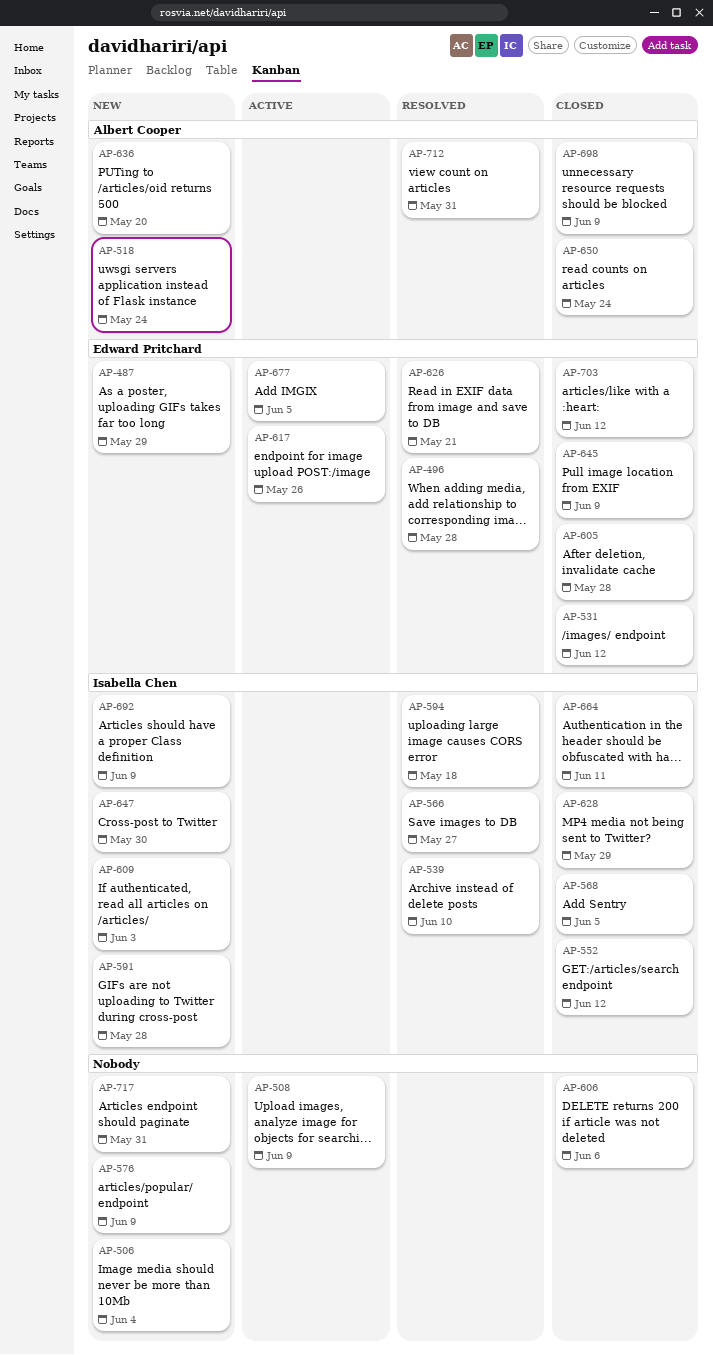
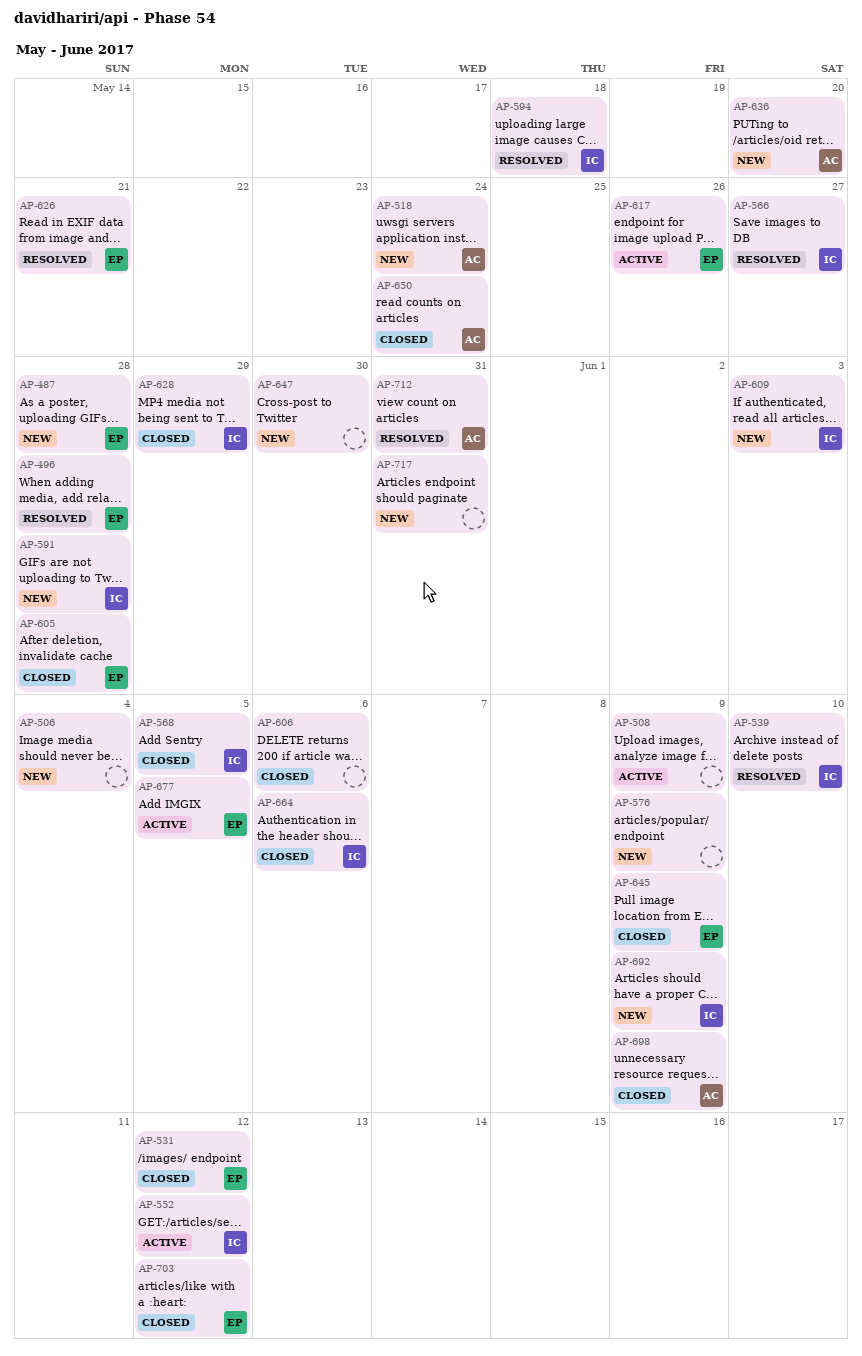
AP-487, due: May 29 -> May 28
AP-552, status: Closed -> Active
AP-647, owner: Isabella Chen -> none
AP-664, due: Jun 11 -> Jun 6

